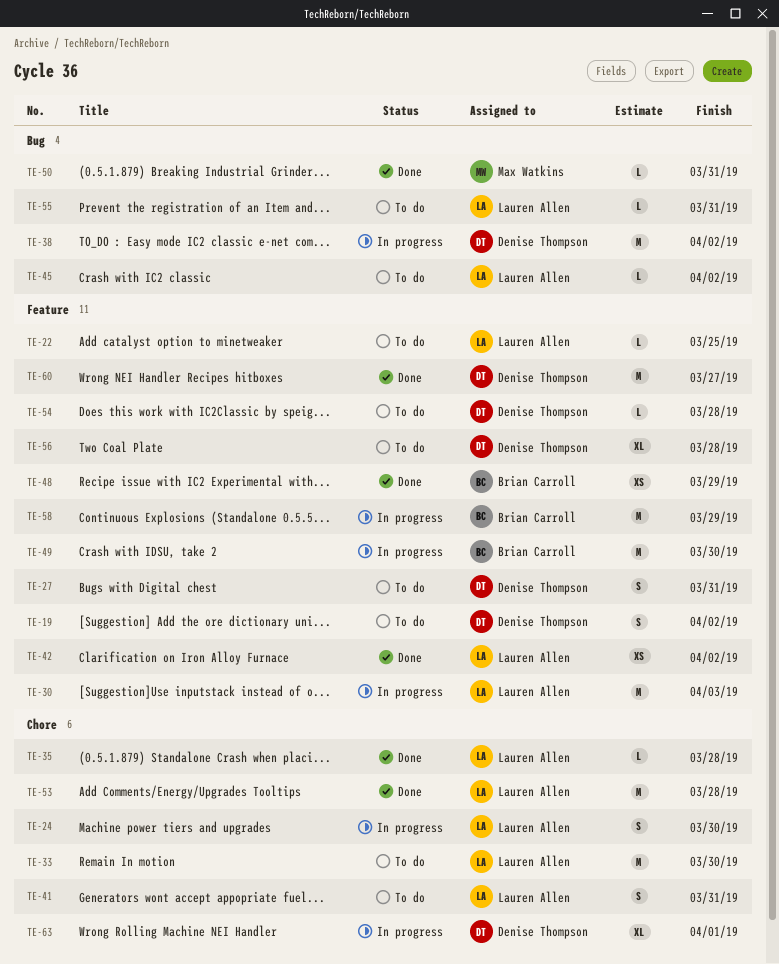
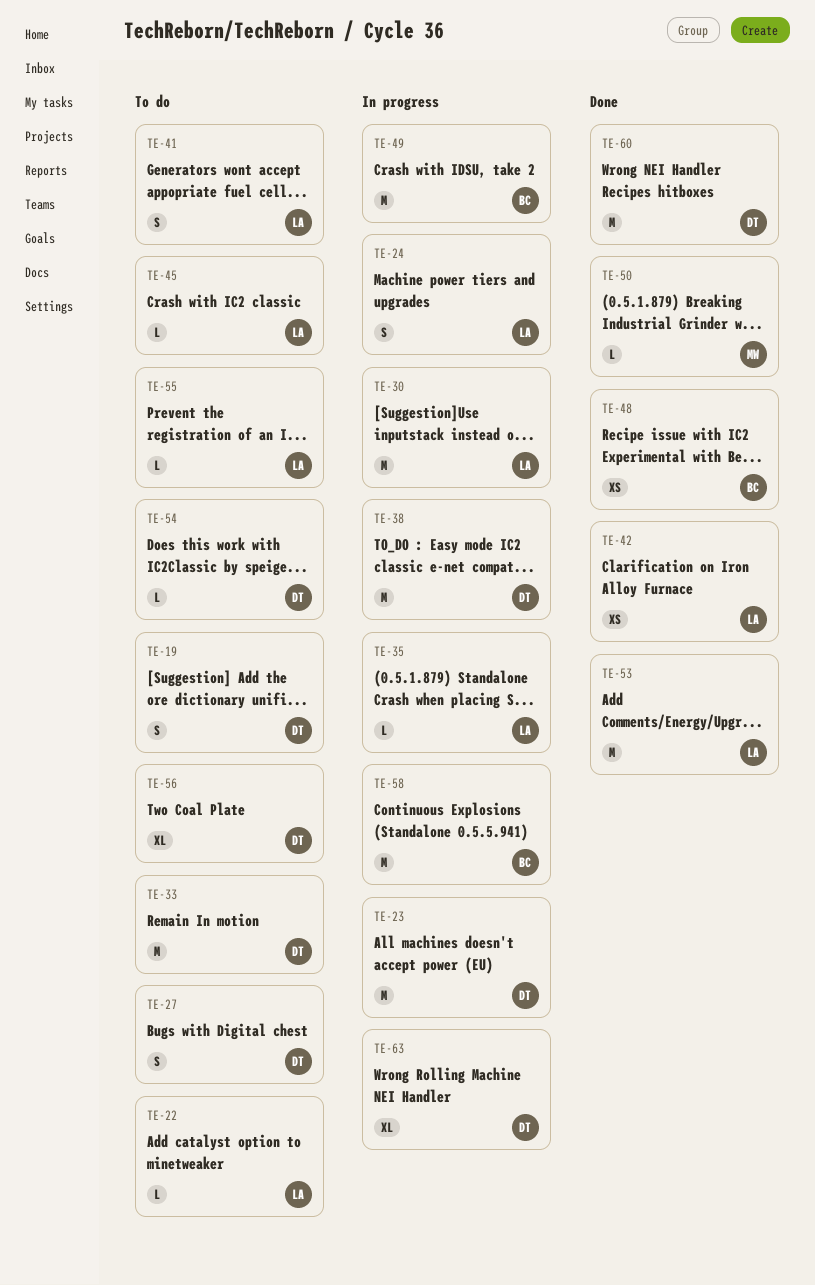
TE-23: none -> present
TE-33, owner: Lauren Allen -> Denise Thompson
TE-35, status: Done -> In progress

